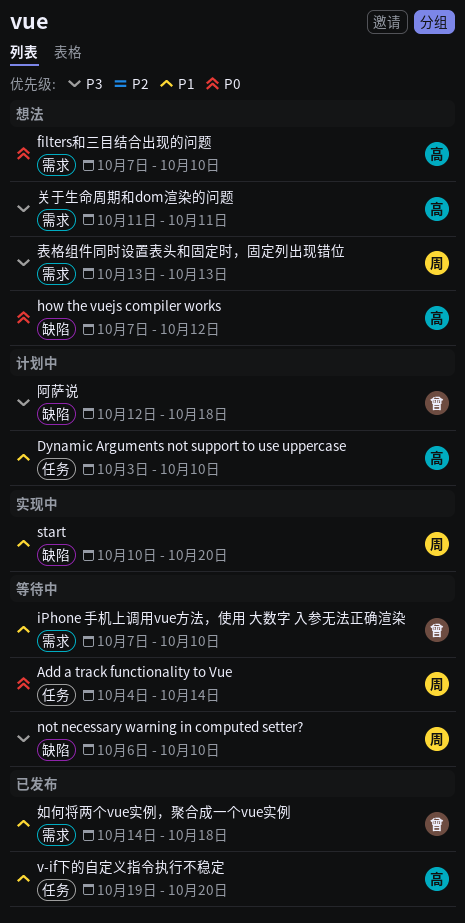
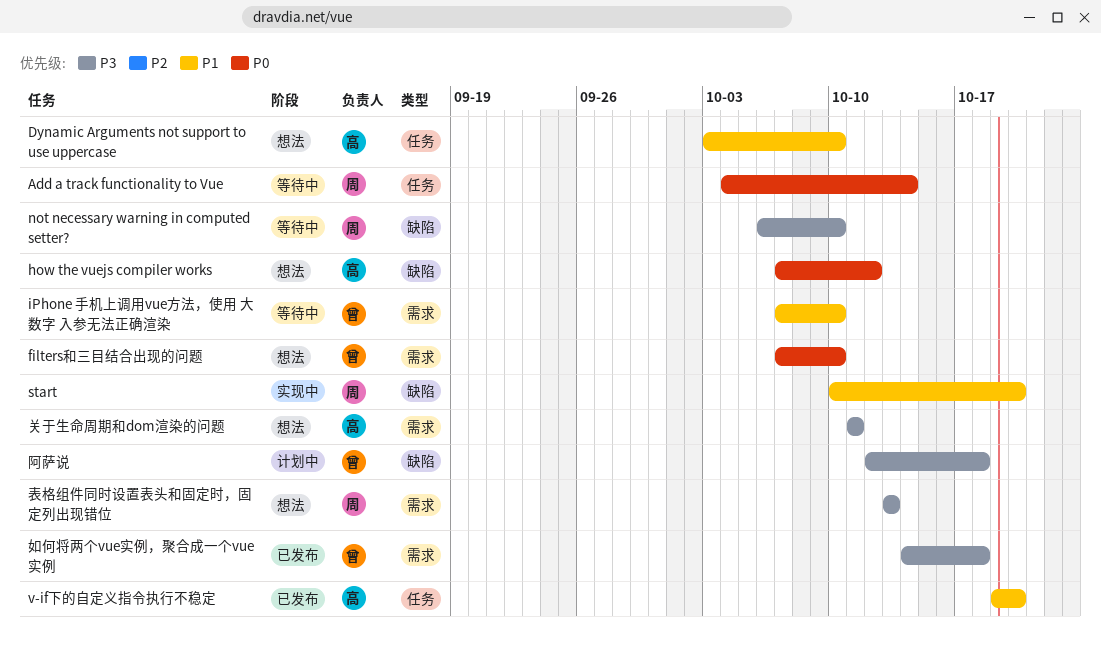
Dynamic Arguments not support to use uppercase, status: 计划中 -> 想法
filters和三目结合出现的问题, owner: 高 -> 曾
如何将两个vue实例，聚合成一个vue实例, priority: P1 -> P3

